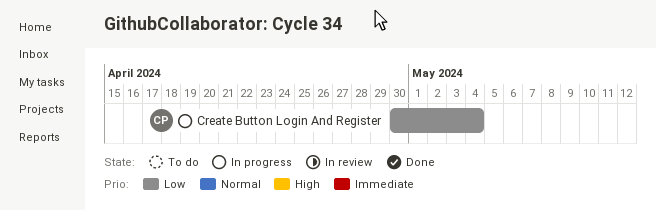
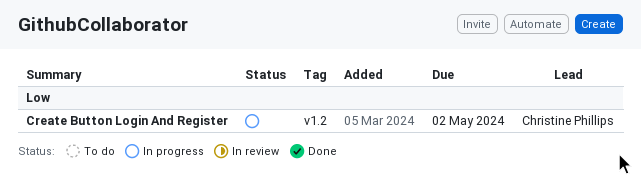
Create Button Login And Register, due: May 4 -> May 2

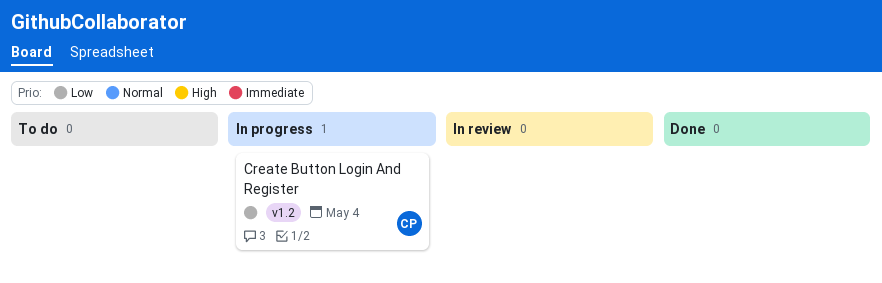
Create Button Login And Register, due: May 2 -> May 4

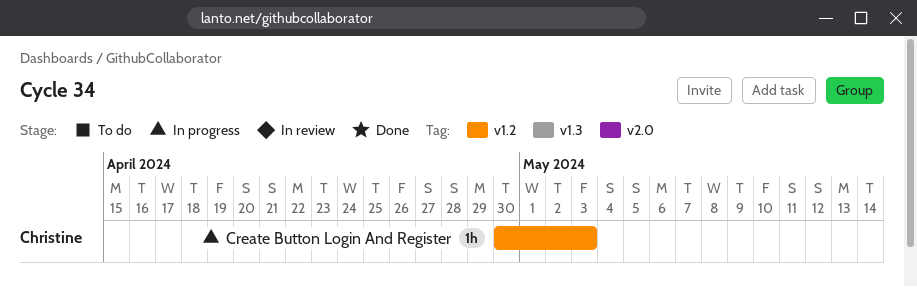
Create Button Login And Register, due: May 4 -> May 3

